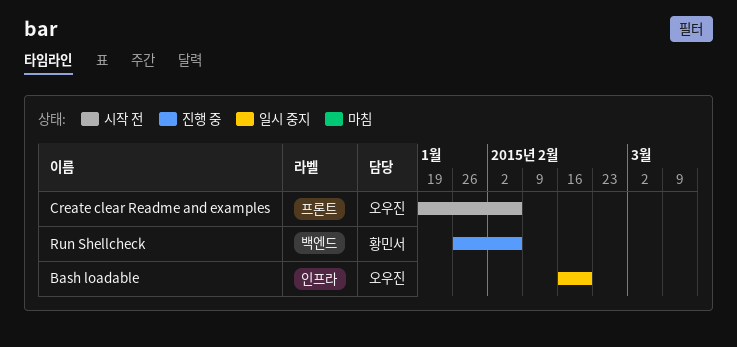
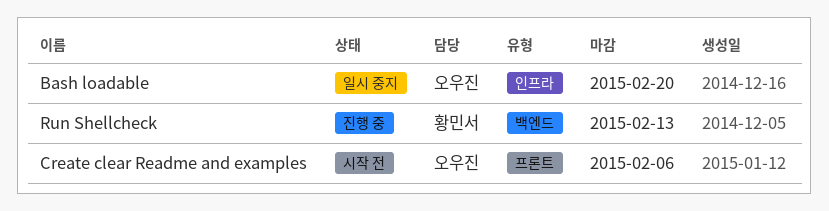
Run Shellcheck, due: Feb 6 -> Feb 13

